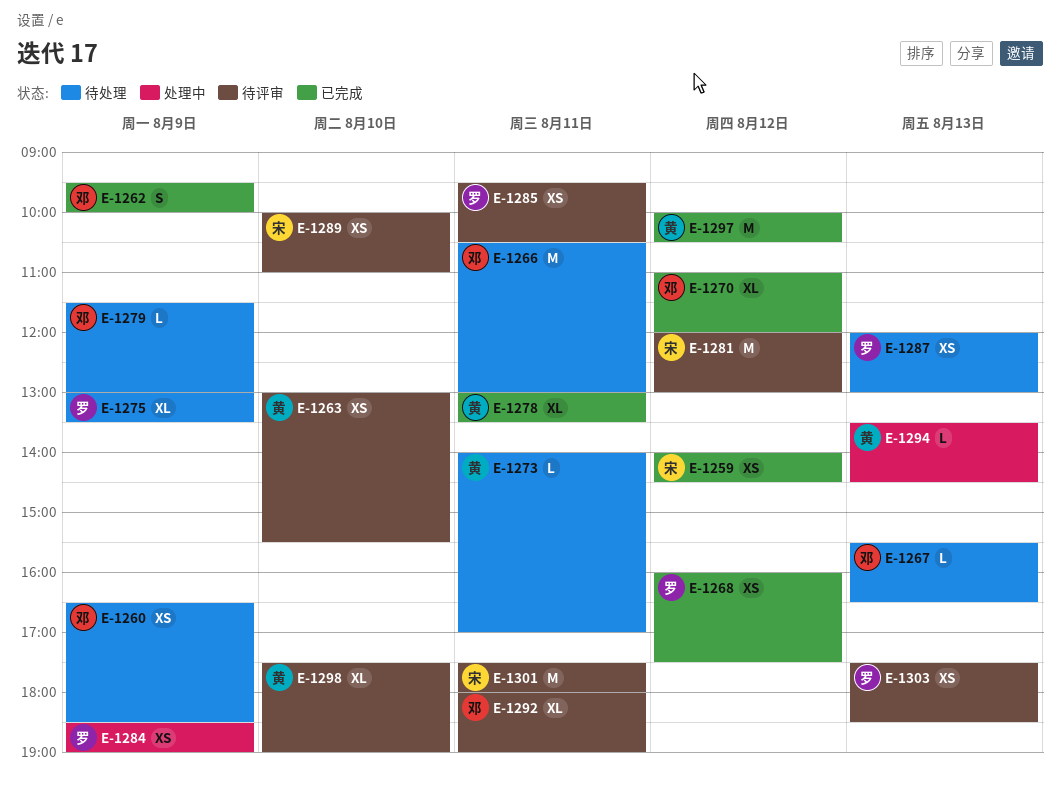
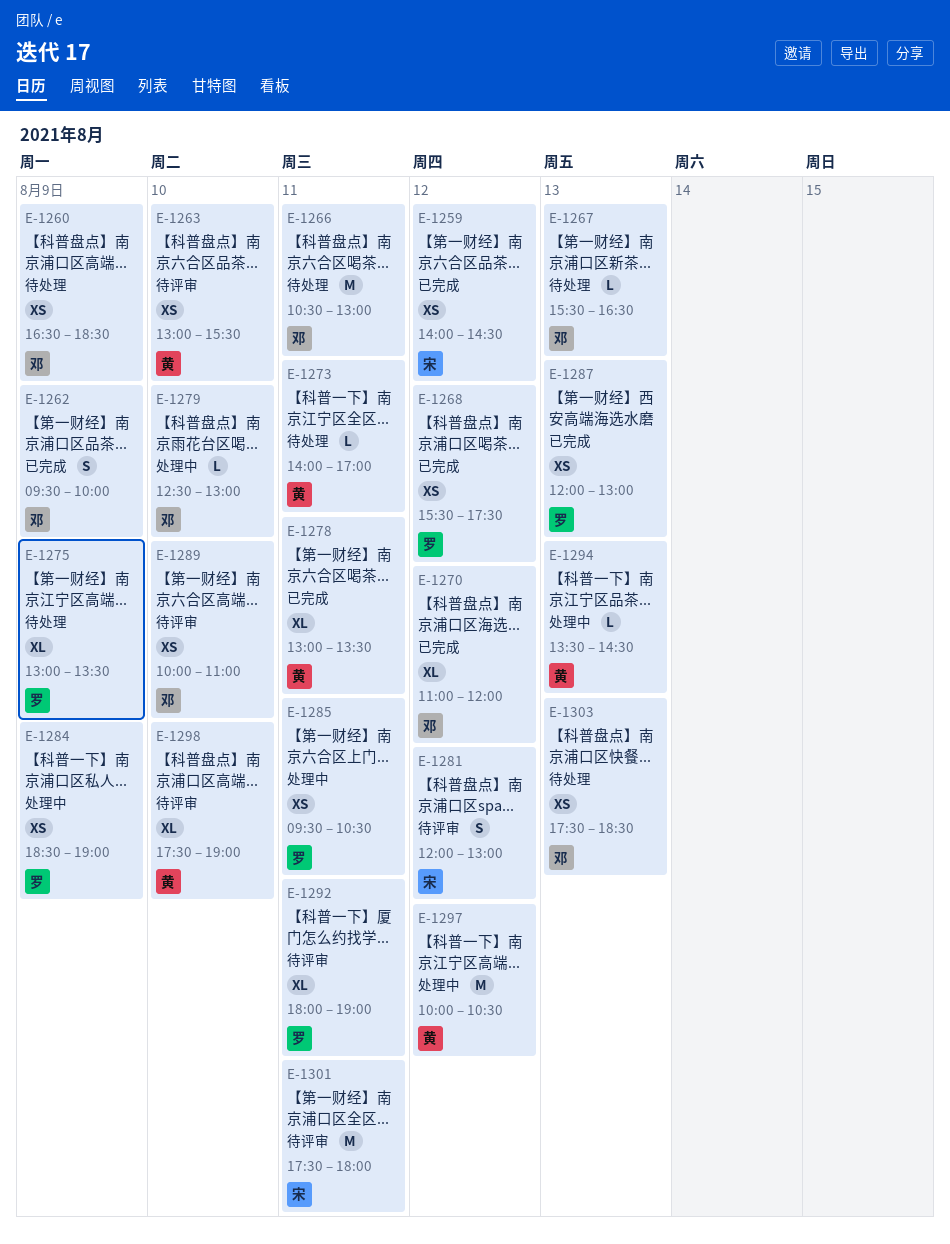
E-1268, begins: 16:00 -> 15:30
E-1279, status: 待处理 -> 处理中
E-1279, day: Aug 9 -> Aug 10
E-1279, begins: 11:30 -> 12:30
E-1281, estimate: M -> S
E-1285, status: 待评审 -> 处理中
E-1287, status: 待处理 -> 已完成
E-1289, owner: 宋 -> 邓
E-1292, owner: 邓 -> 罗
E-1297, status: 已完成 -> 处理中
E-1303, status: 待评审 -> 待处理
E-1303, owner: 罗 -> 邓

